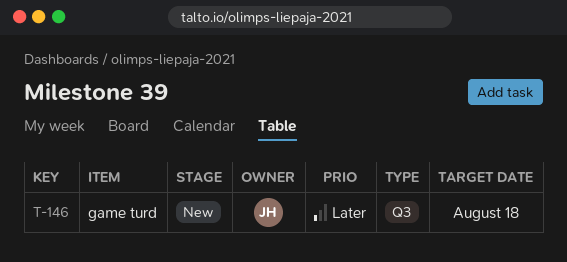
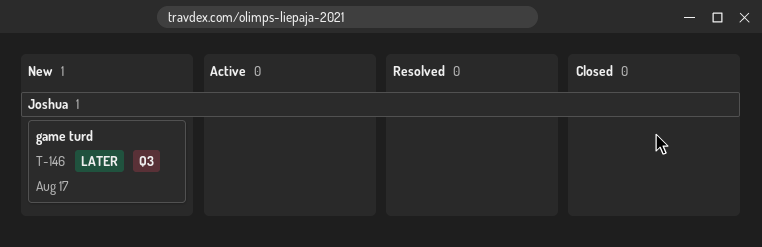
T-146, due: Aug 18 -> Aug 17

